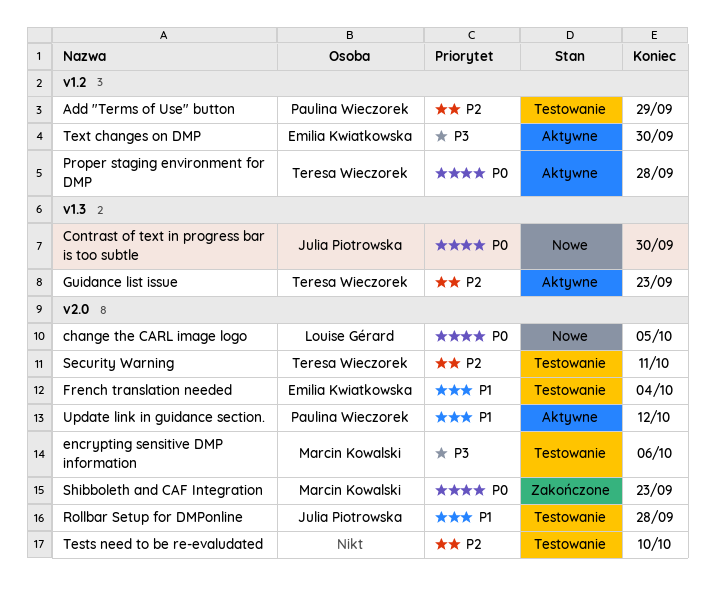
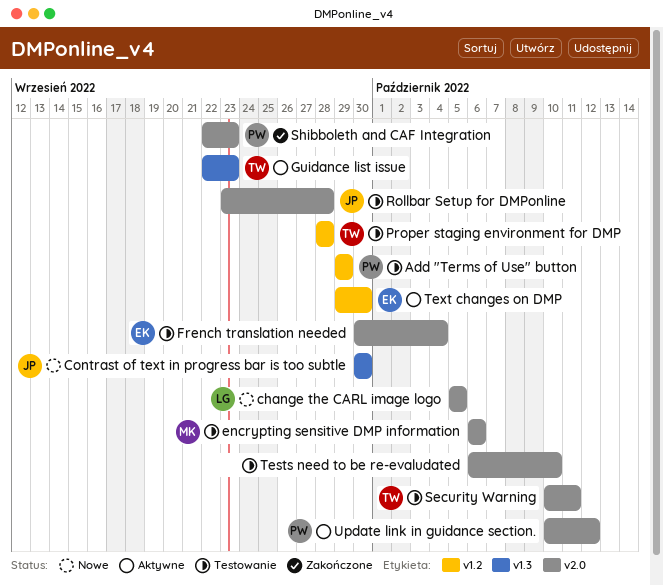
Proper staging environment for DMP, status: Aktywne -> Testowanie
Shibboleth and CAF Integration, owner: Marcin Kowalski -> Paulina Wieczorek

